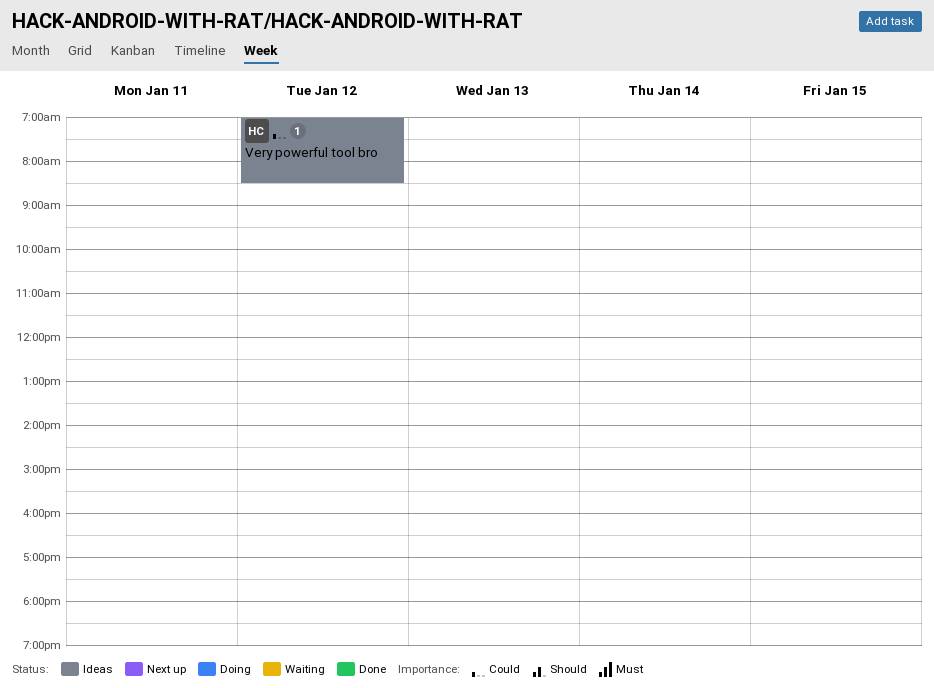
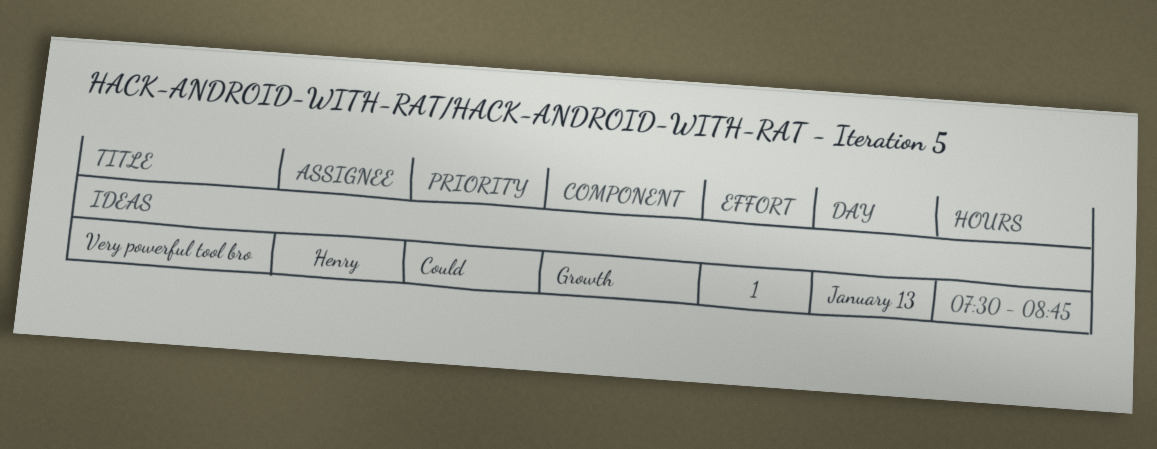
Very powerful tool bro, day: Jan 12 -> Jan 13
Very powerful tool bro, begins: 07:00 -> 07:30
Very powerful tool bro, ends: 08:30 -> 08:45

